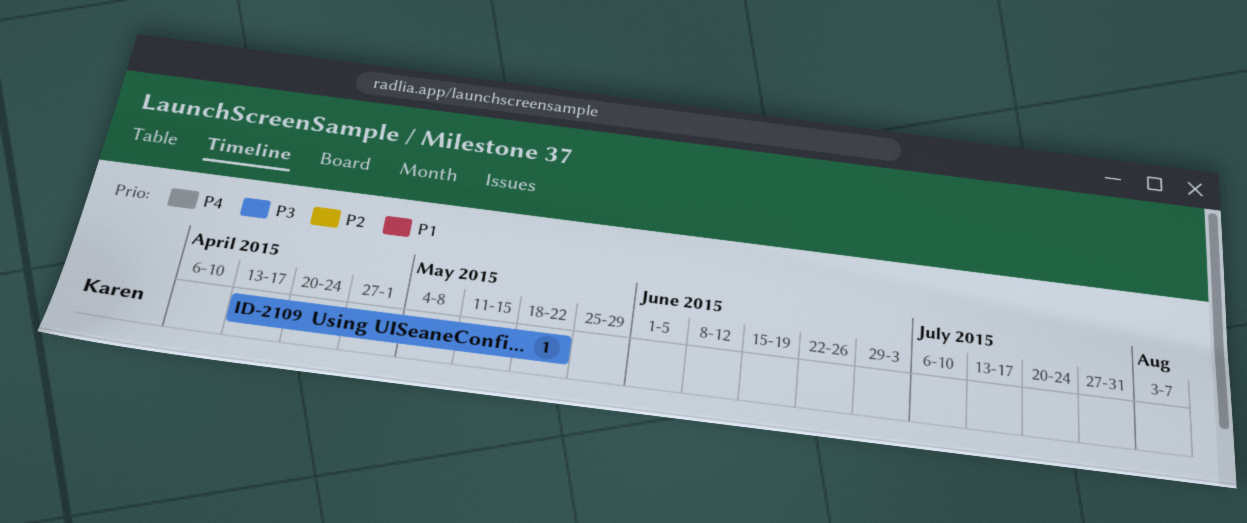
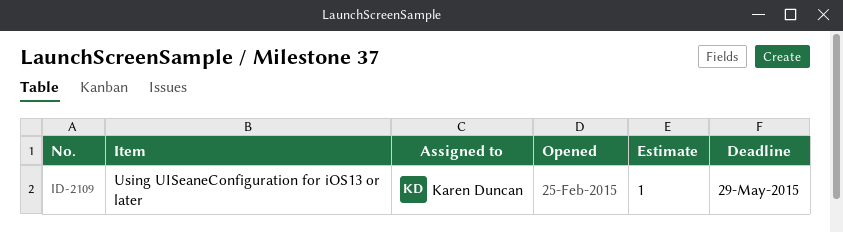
ID-2109, due: May 22 -> May 29

